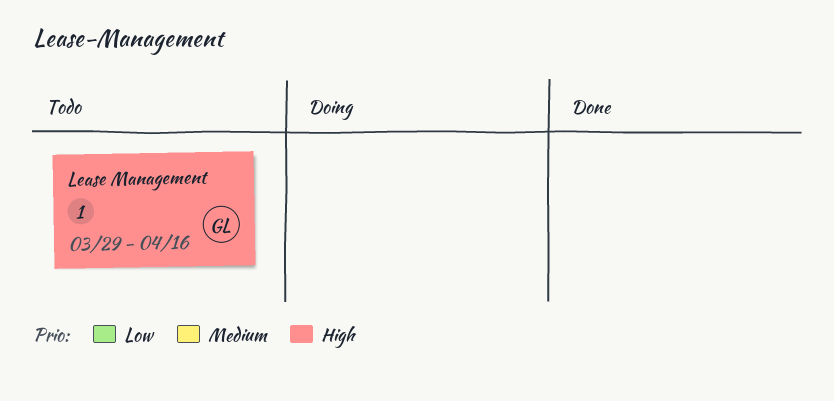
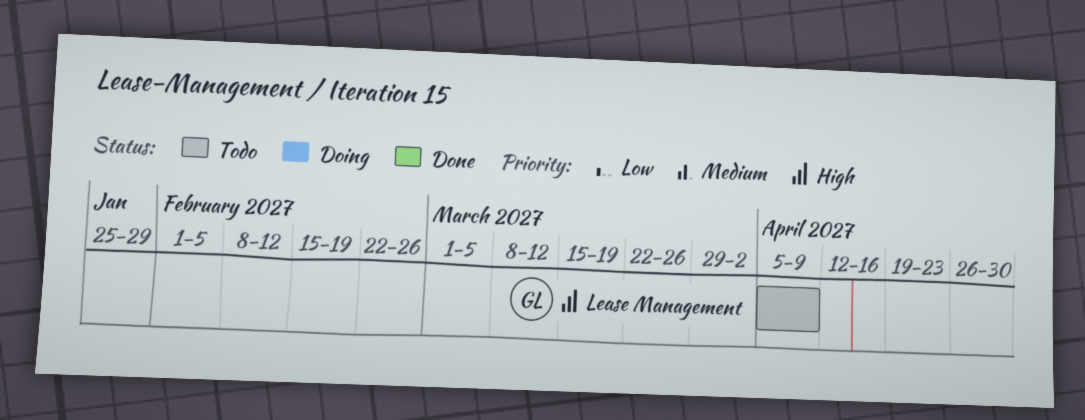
Lease Management, start: Mar 29 -> Apr 5
Lease Management, due: Apr 16 -> Apr 9

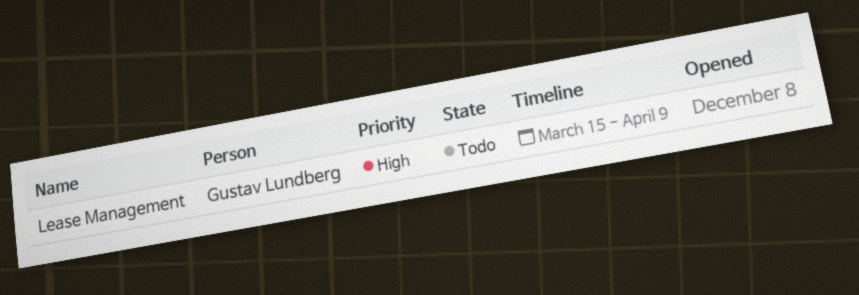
Lease Management, start: Apr 5 -> Mar 15

